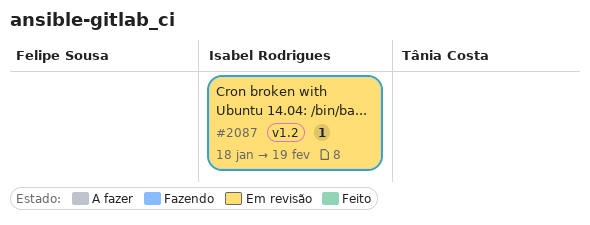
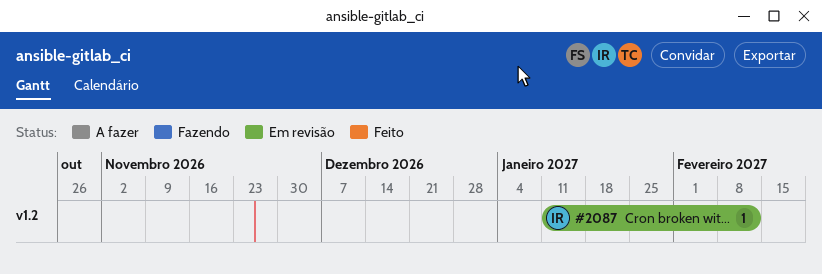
#2087, start: Jan 18 -> Jan 11
#2087, due: Feb 19 -> Feb 12

